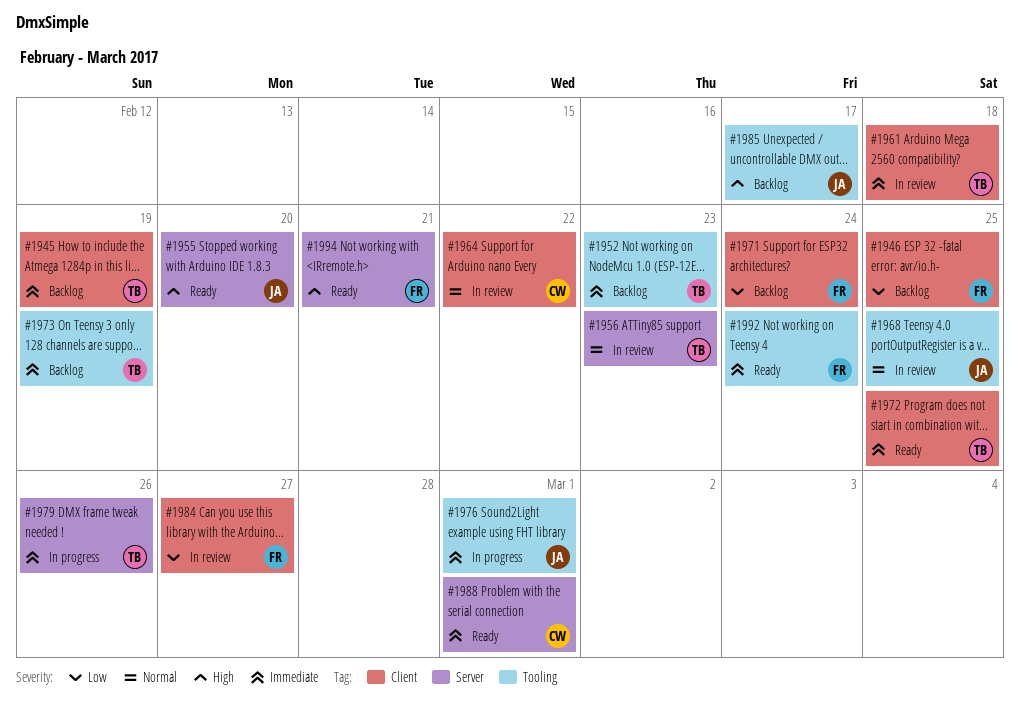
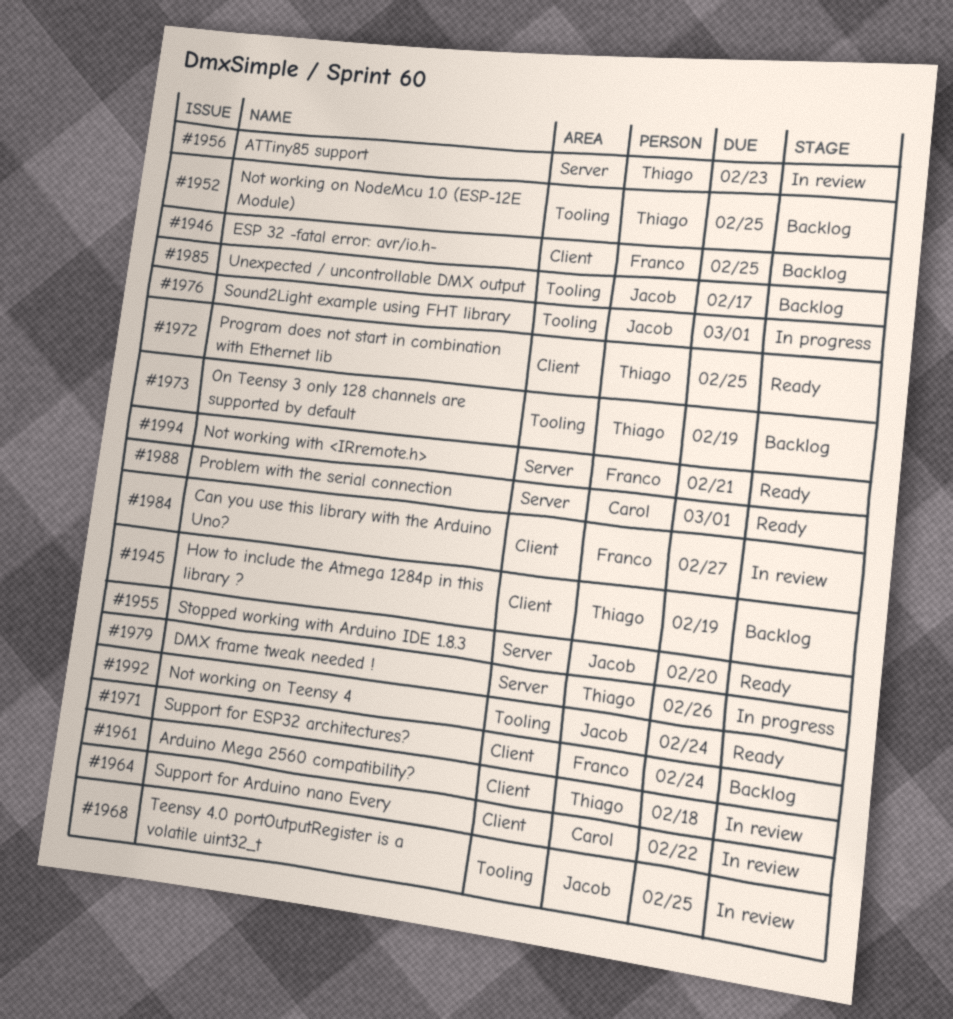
#1952, due: Feb 23 -> Feb 25
#1992, owner: Franco -> Jacob

